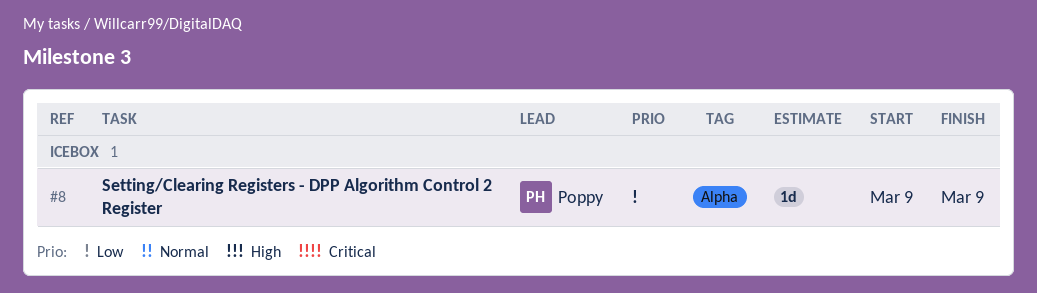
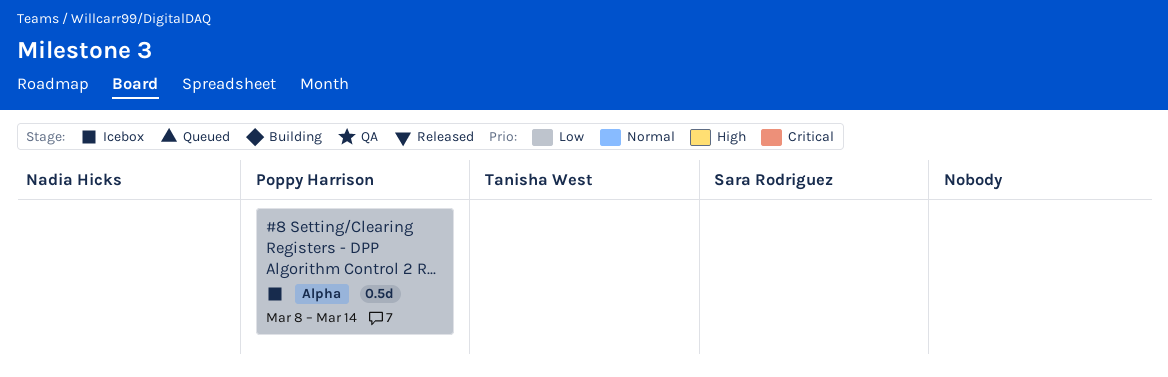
#8, estimate: 1d -> 0.5d
#8, start: Mar 9 -> Mar 8
#8, due: Mar 9 -> Mar 14

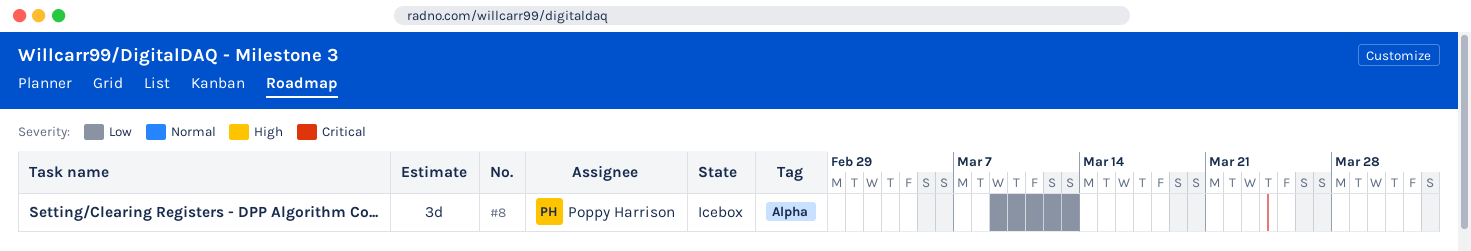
#8, estimate: 0.5d -> 3d
#8, start: Mar 8 -> Mar 9
#8, due: Mar 14 -> Mar 13

